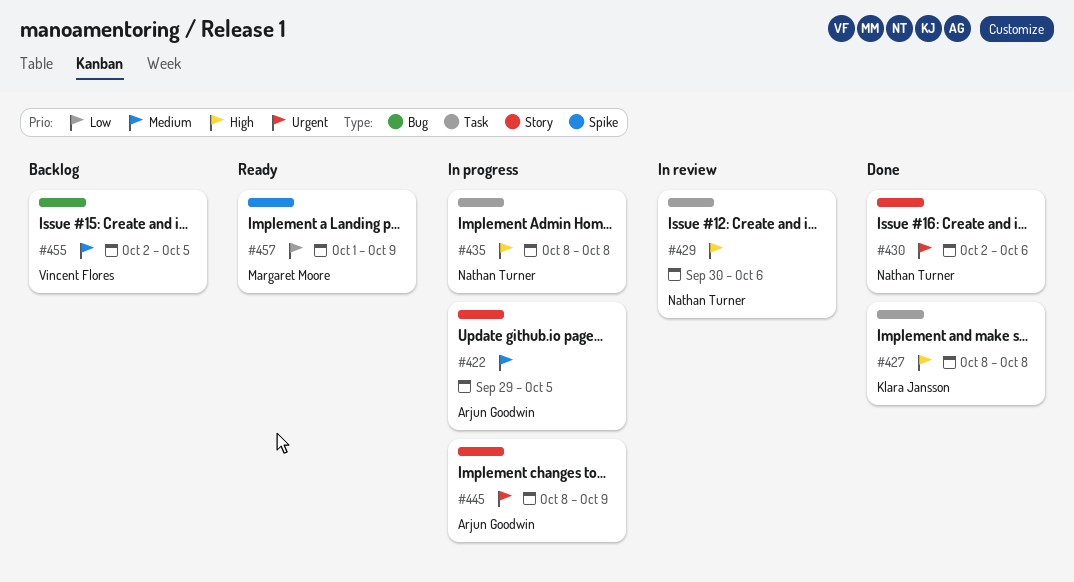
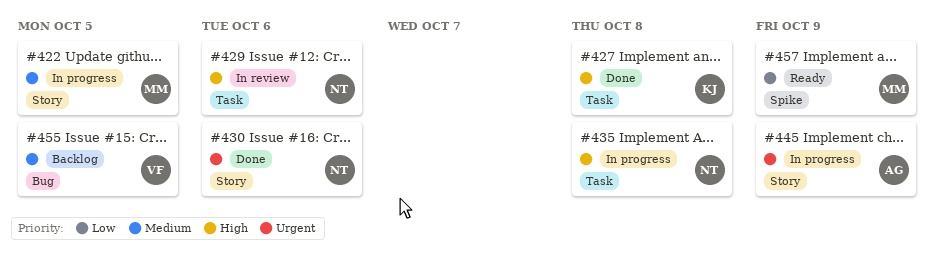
#422, owner: Arjun Goodwin -> Margaret Moore

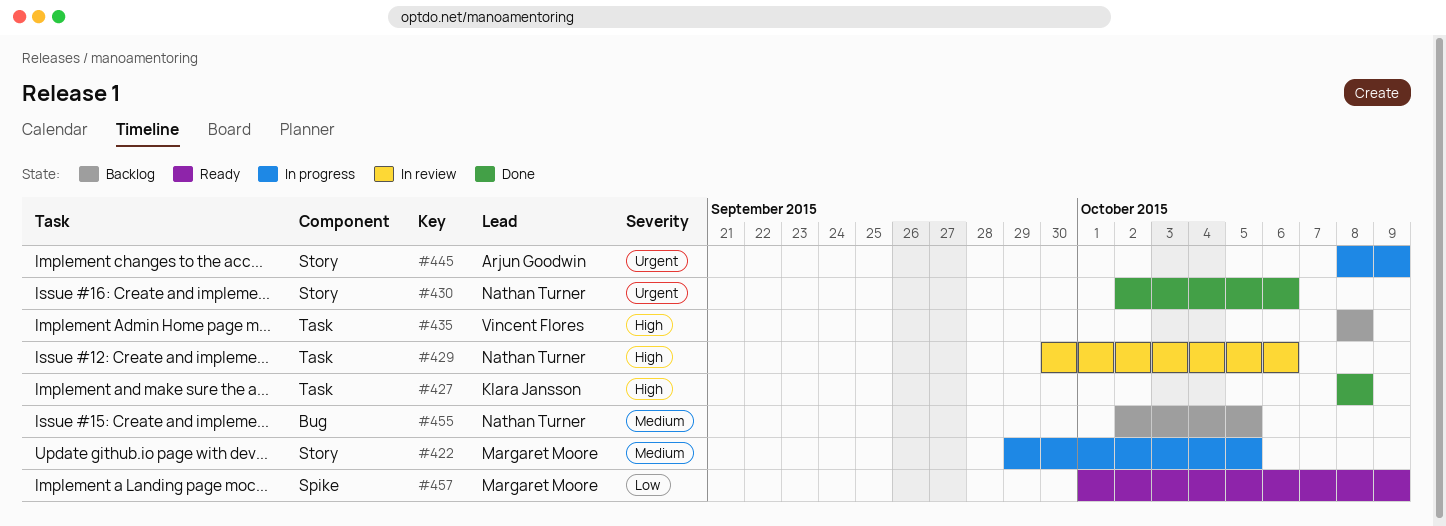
#435, status: In progress -> Backlog
#435, owner: Nathan Turner -> Vincent Flores
#455, owner: Vincent Flores -> Nathan Turner

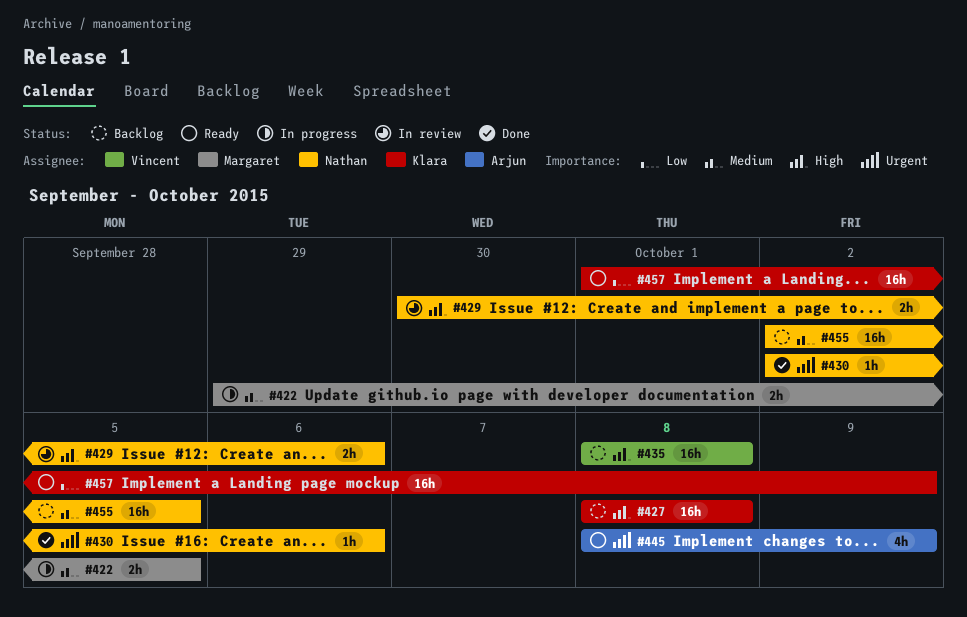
#427, status: Done -> Backlog
#445, status: In progress -> Ready
#457, owner: Margaret Moore -> Klara Jansson

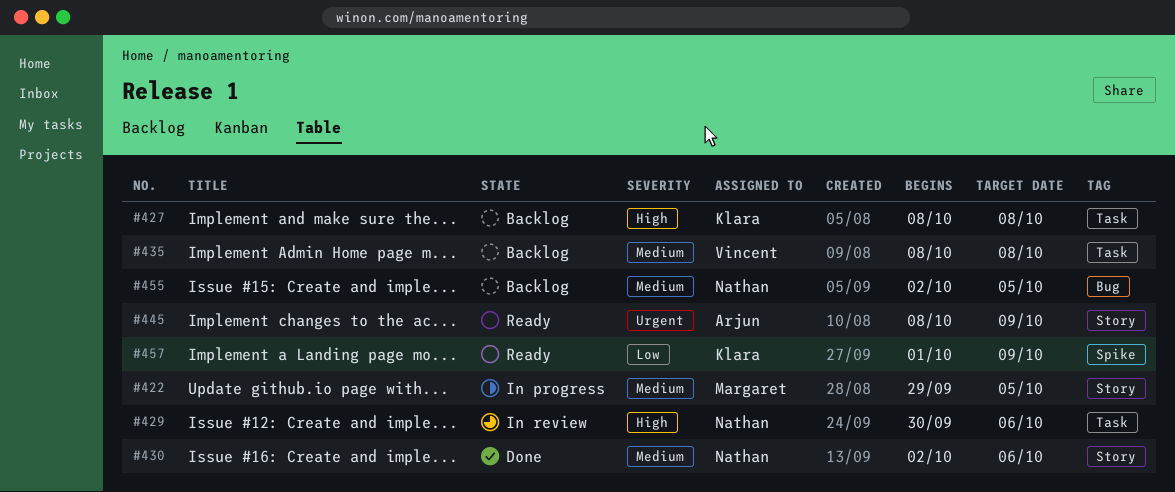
#430, priority: Urgent -> Medium
#435, priority: High -> Medium

